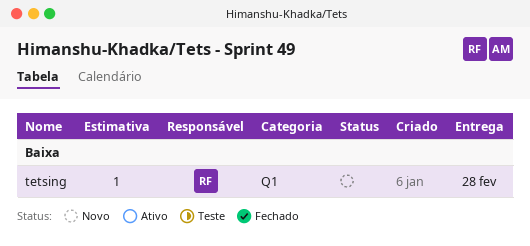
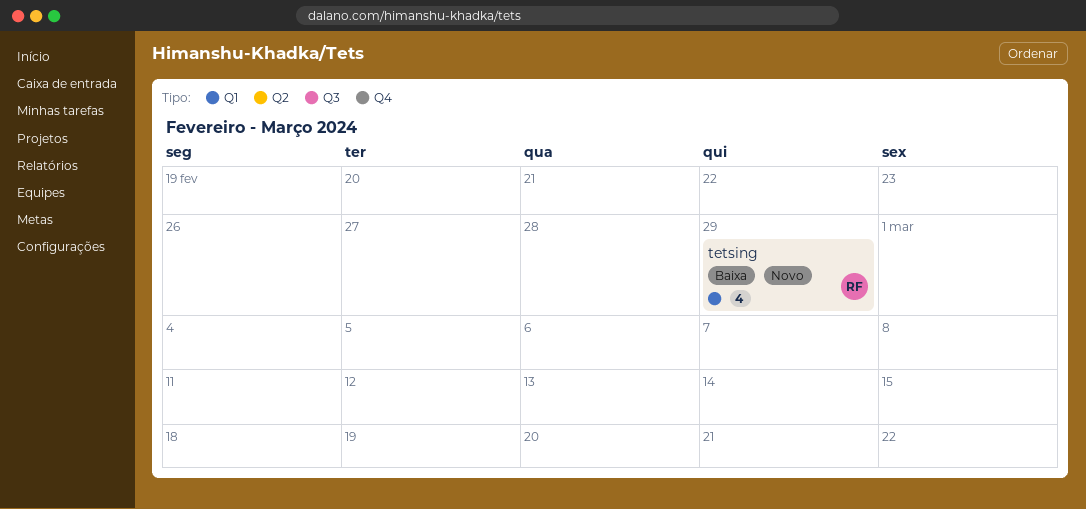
tetsing, estimate: 1 -> 4
tetsing, due: Feb 28 -> Feb 29

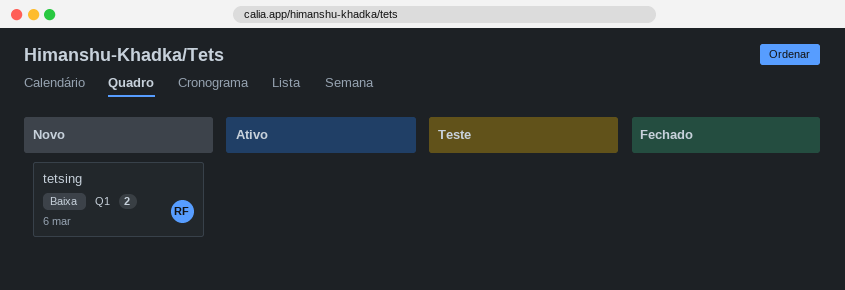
tetsing, estimate: 4 -> 2
tetsing, due: Feb 29 -> Mar 6

